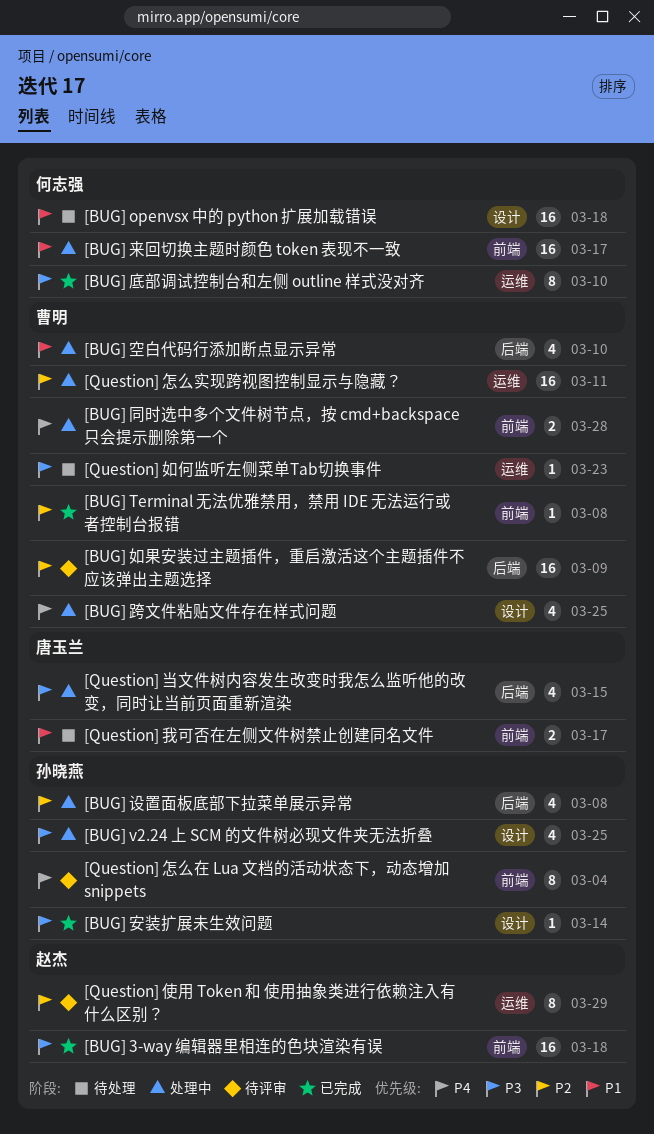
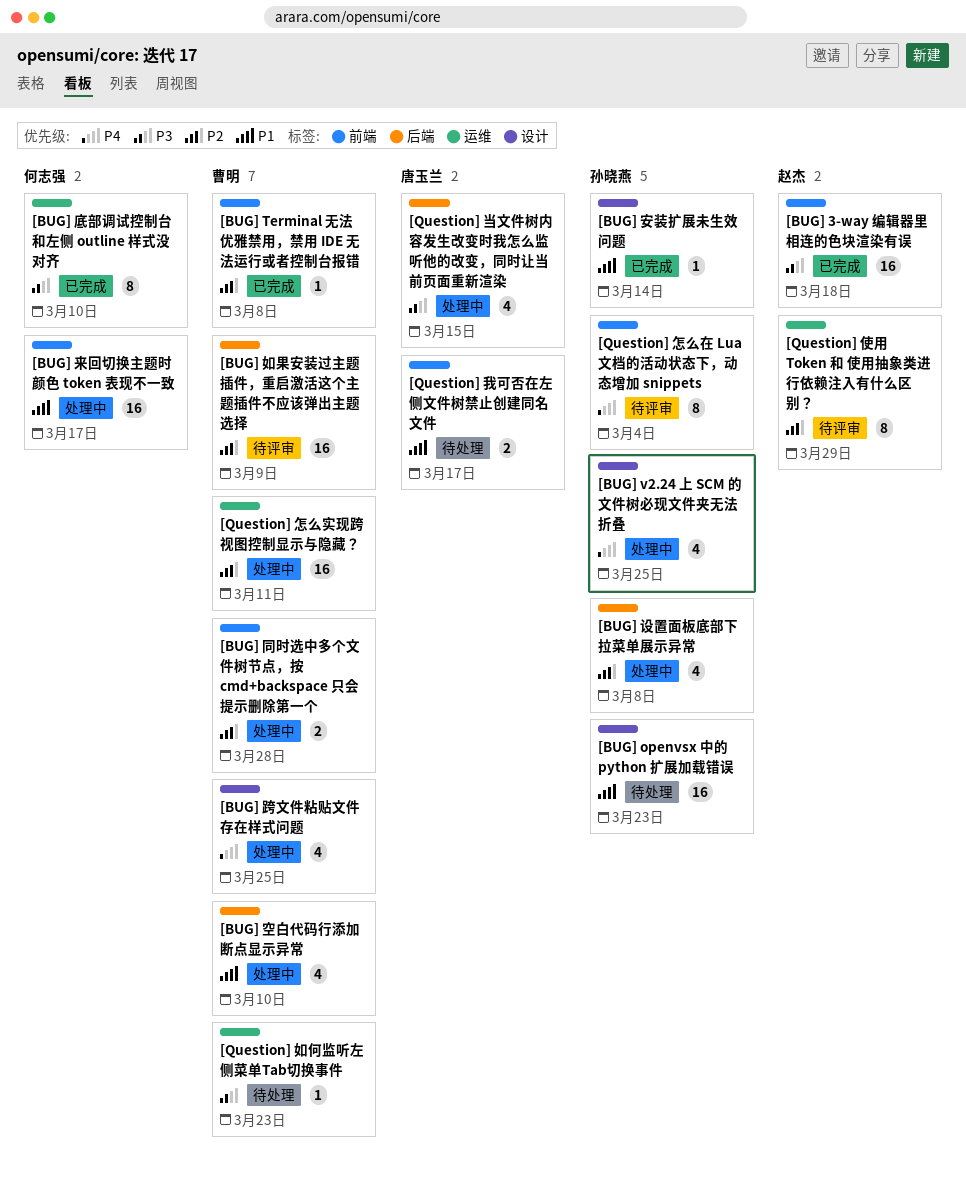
[BUG] openvsx 中的 python 扩展加载错误, owner: 何志强 -> 孙晓燕
[BUG] openvsx 中的 python 扩展加载错误, due: Mar 18 -> Mar 23
[BUG] v2.24 上 SCM 的文件树必现文件夹无法折叠, priority: P3 -> P4
[BUG] 同时选中多个文件树节点，按 cmd+backspace 只会提示删除第一个, priority: P4 -> P2
[BUG] 安装扩展未生效问题, priority: P3 -> P1

